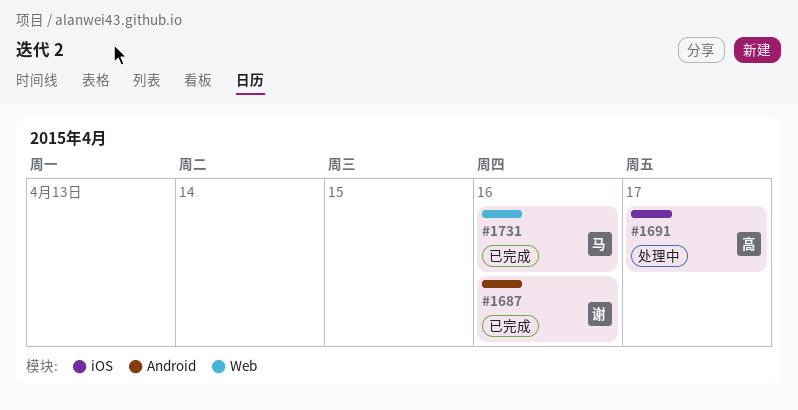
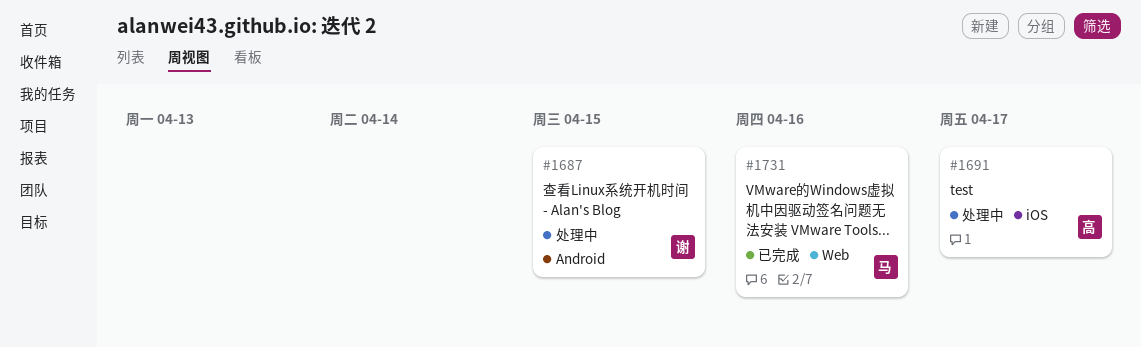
#1687, status: 已完成 -> 处理中
#1687, due: Apr 16 -> Apr 15

